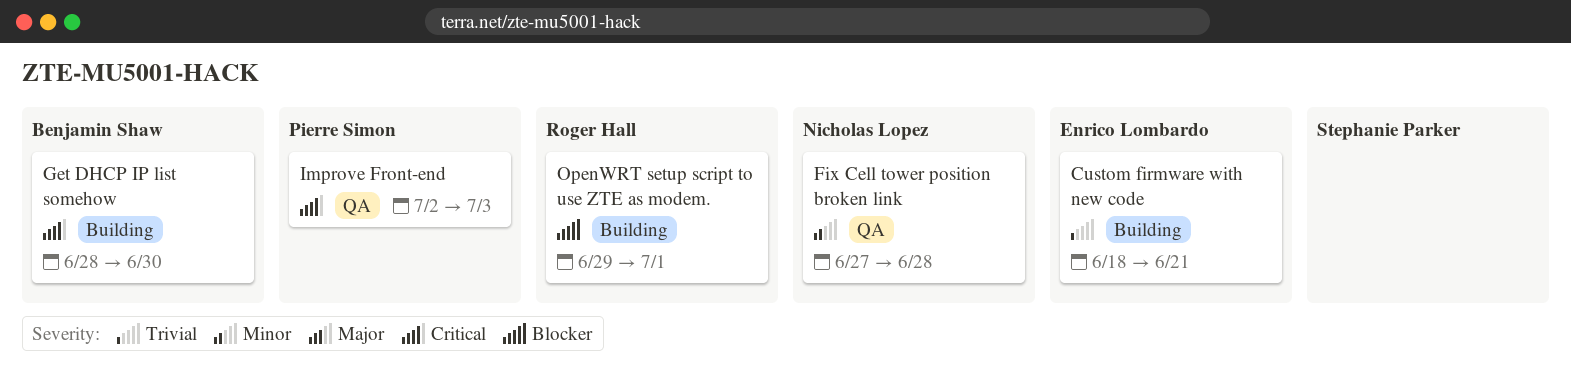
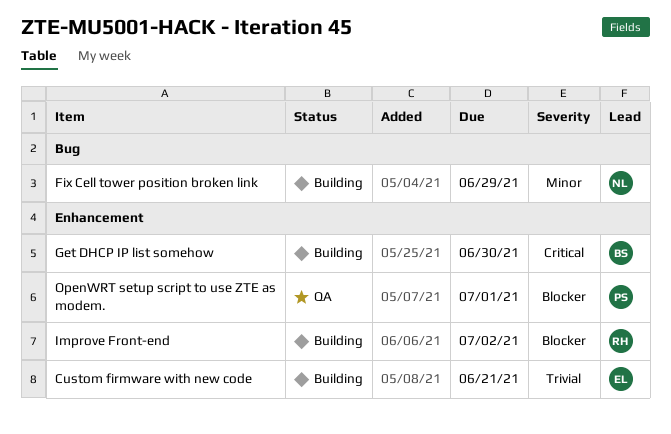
Fix Cell tower position broken link, status: QA -> Building
Fix Cell tower position broken link, due: Jun 28 -> Jun 29
Improve Front-end, status: QA -> Building
Improve Front-end, owner: Pierre Simon -> Roger Hall
Improve Front-end, priority: Critical -> Blocker
Improve Front-end, due: Jul 3 -> Jul 2
OpenWRT setup script to use ZTE as modem., status: Building -> QA
OpenWRT setup script to use ZTE as modem., owner: Roger Hall -> Pierre Simon

